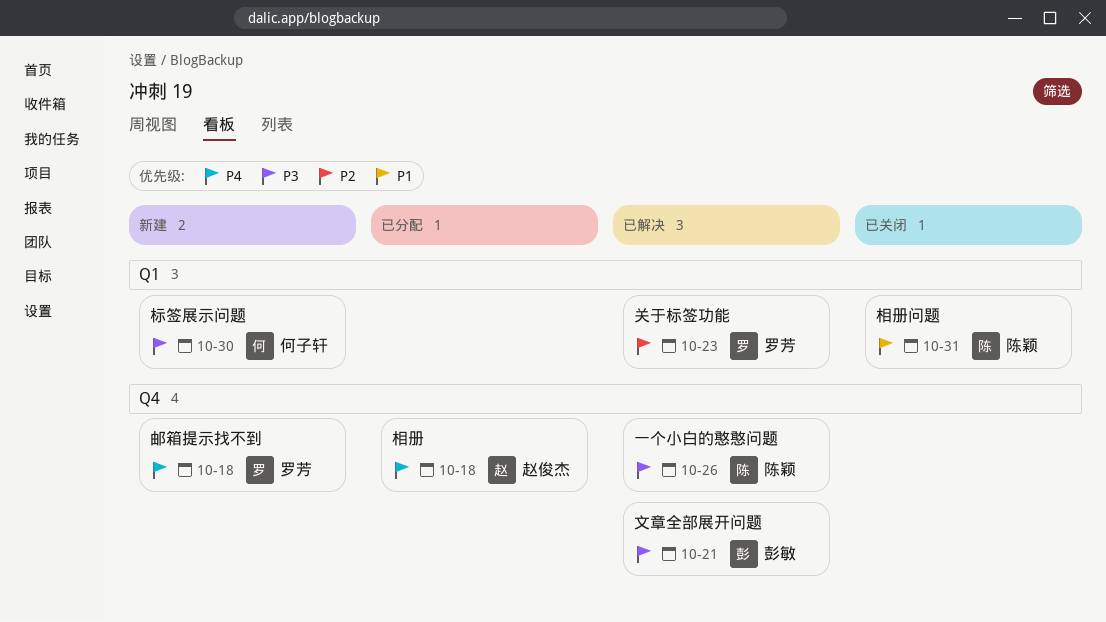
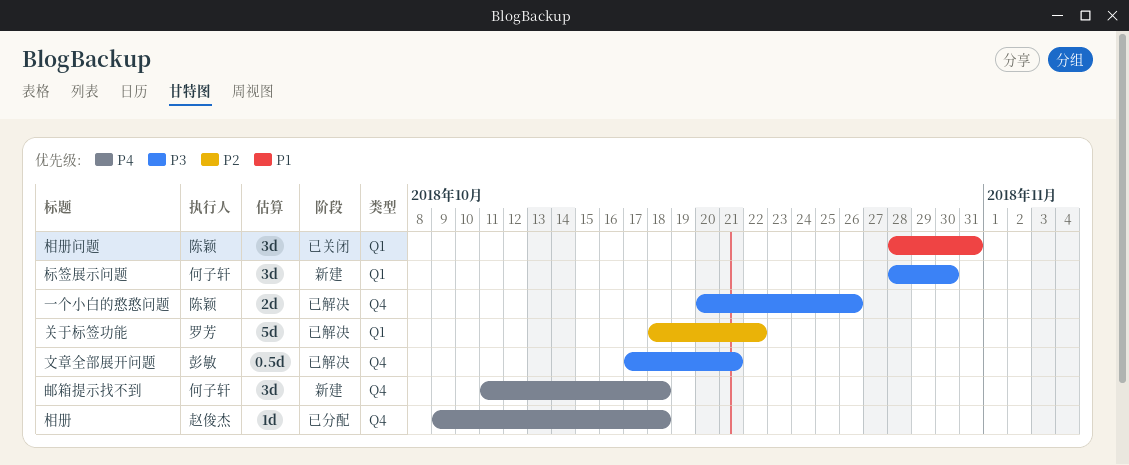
关于标签功能, due: Oct 23 -> Oct 22
邮箱提示找不到, owner: 罗芳 -> 何子轩

